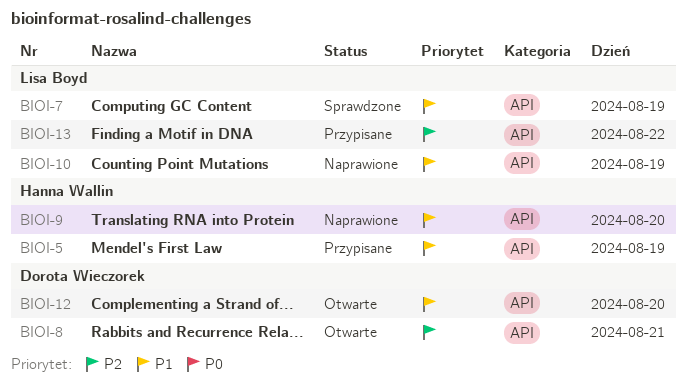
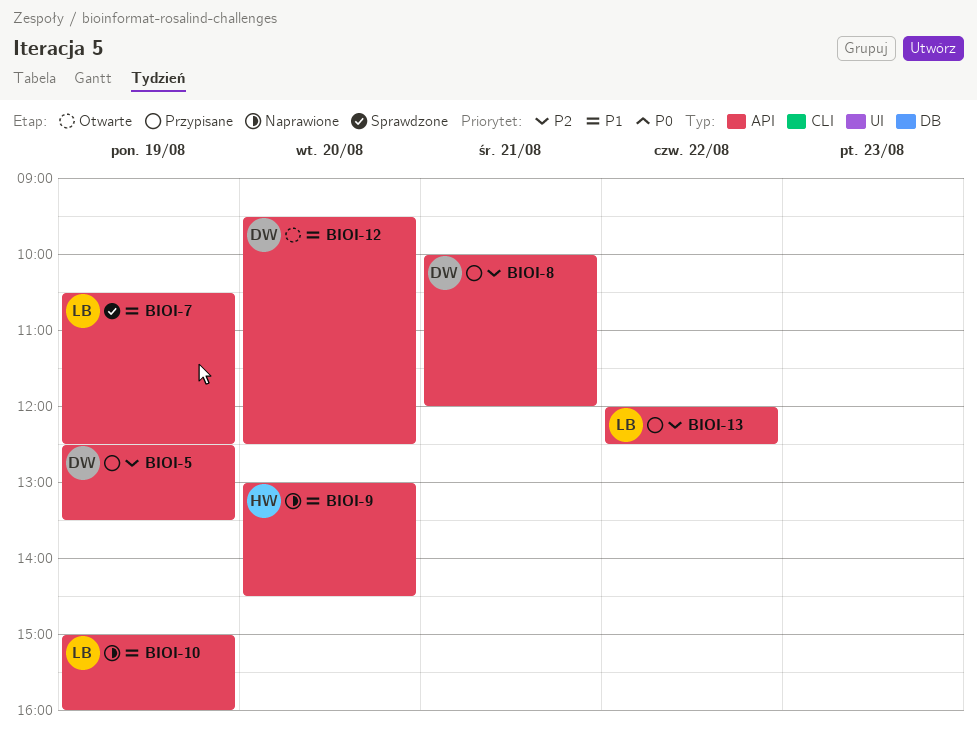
BIOI-5, owner: Hanna Wallin -> Dorota Wieczorek
BIOI-5, priority: P1 -> P2
BIOI-8, status: Otwarte -> Przypisane

